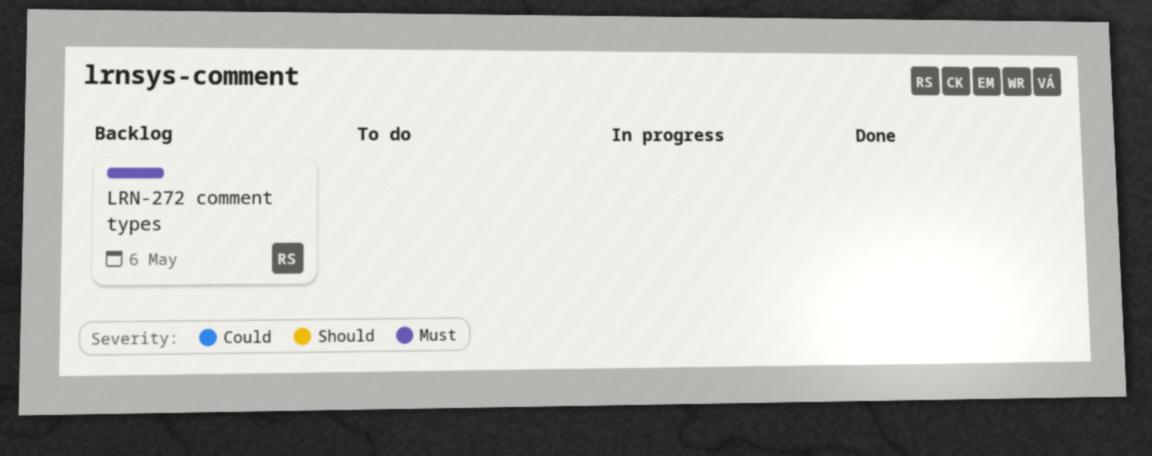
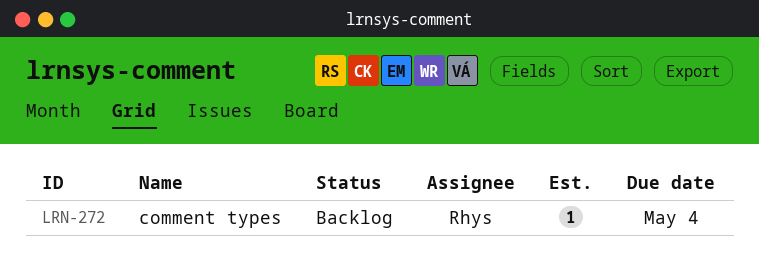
LRN-272, due: May 6 -> May 4

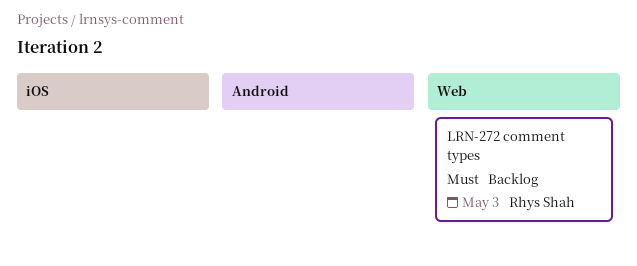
LRN-272, due: May 4 -> May 3

